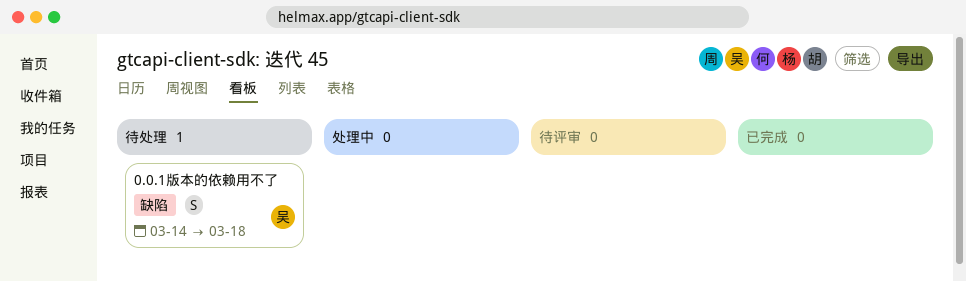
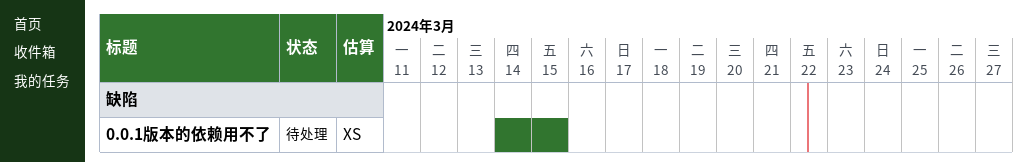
0.0.1版本的依赖用不了, estimate: S -> XS
0.0.1版本的依赖用不了, due: Mar 18 -> Mar 15

